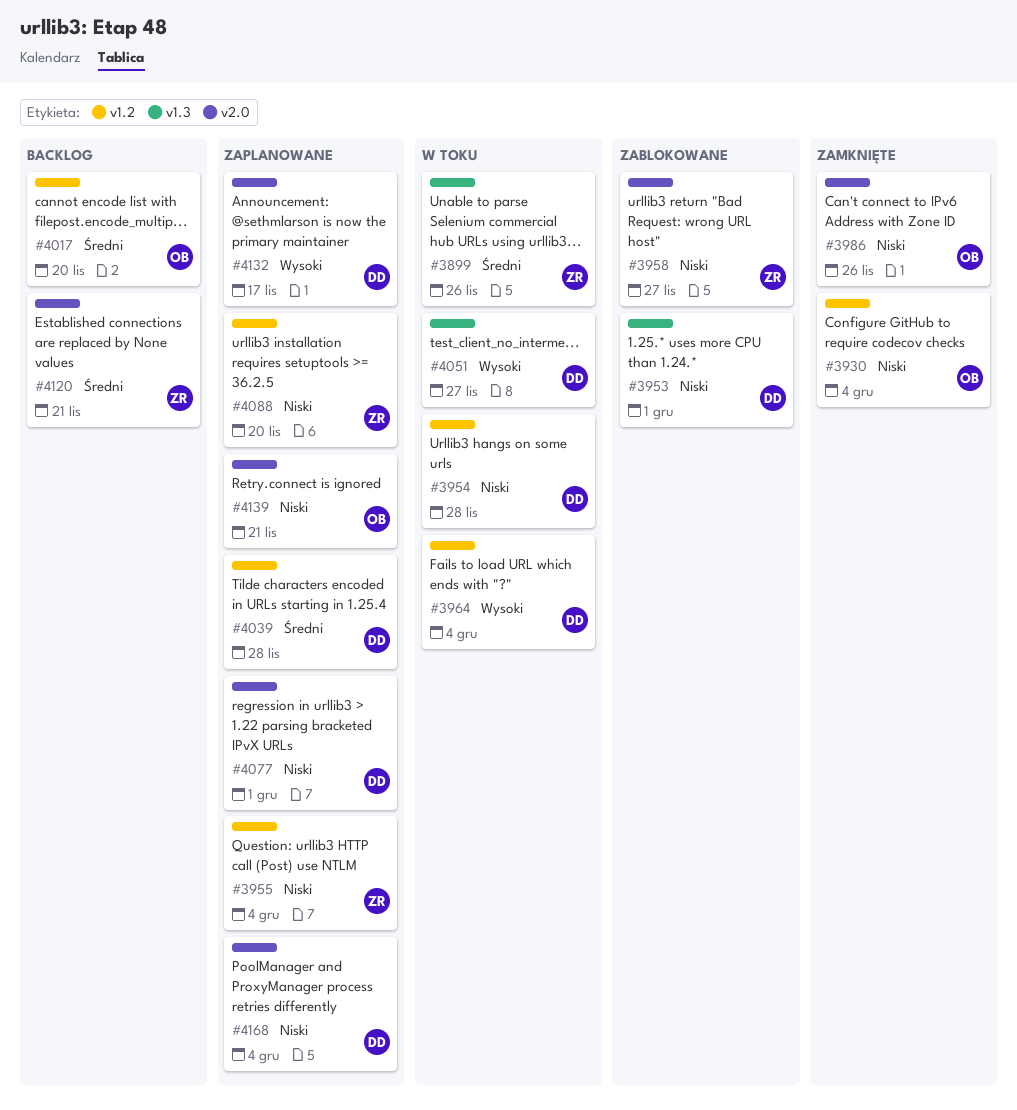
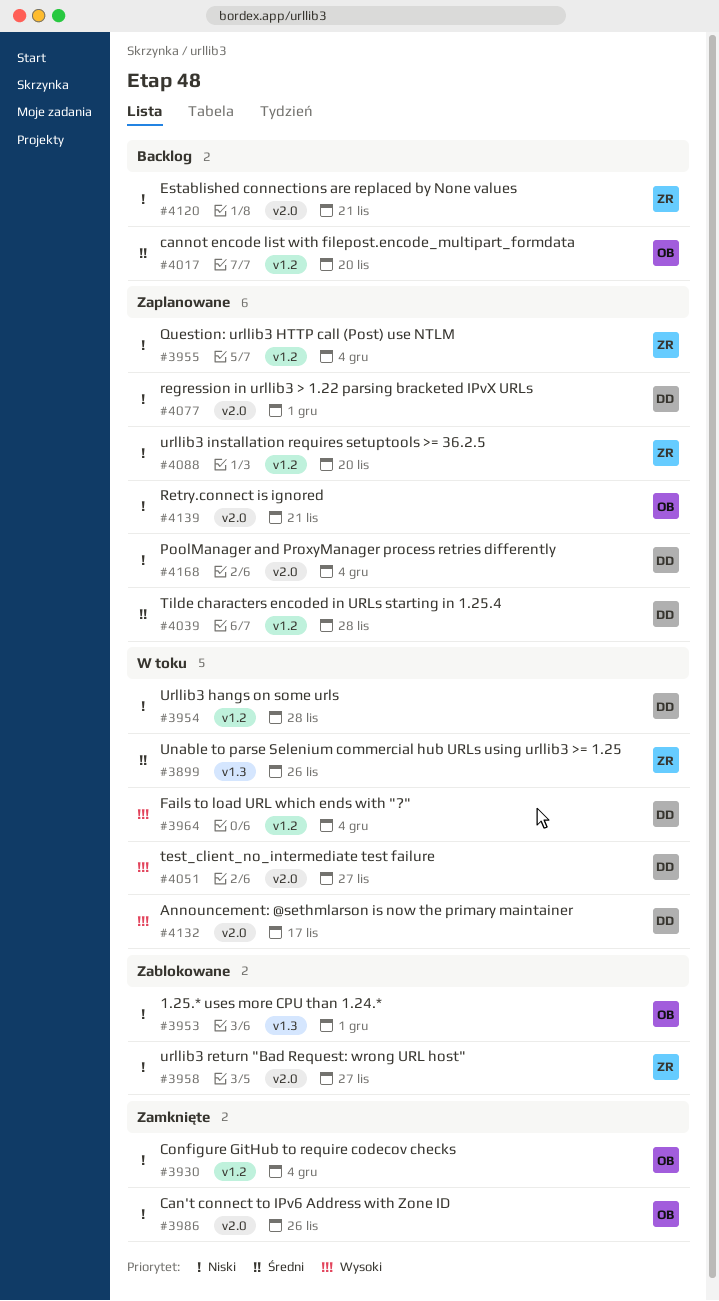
#3953, owner: DD -> OB
#4051, label: v1.3 -> v2.0
#4120, priority: Średni -> Niski
#4132, status: Zaplanowane -> W toku

